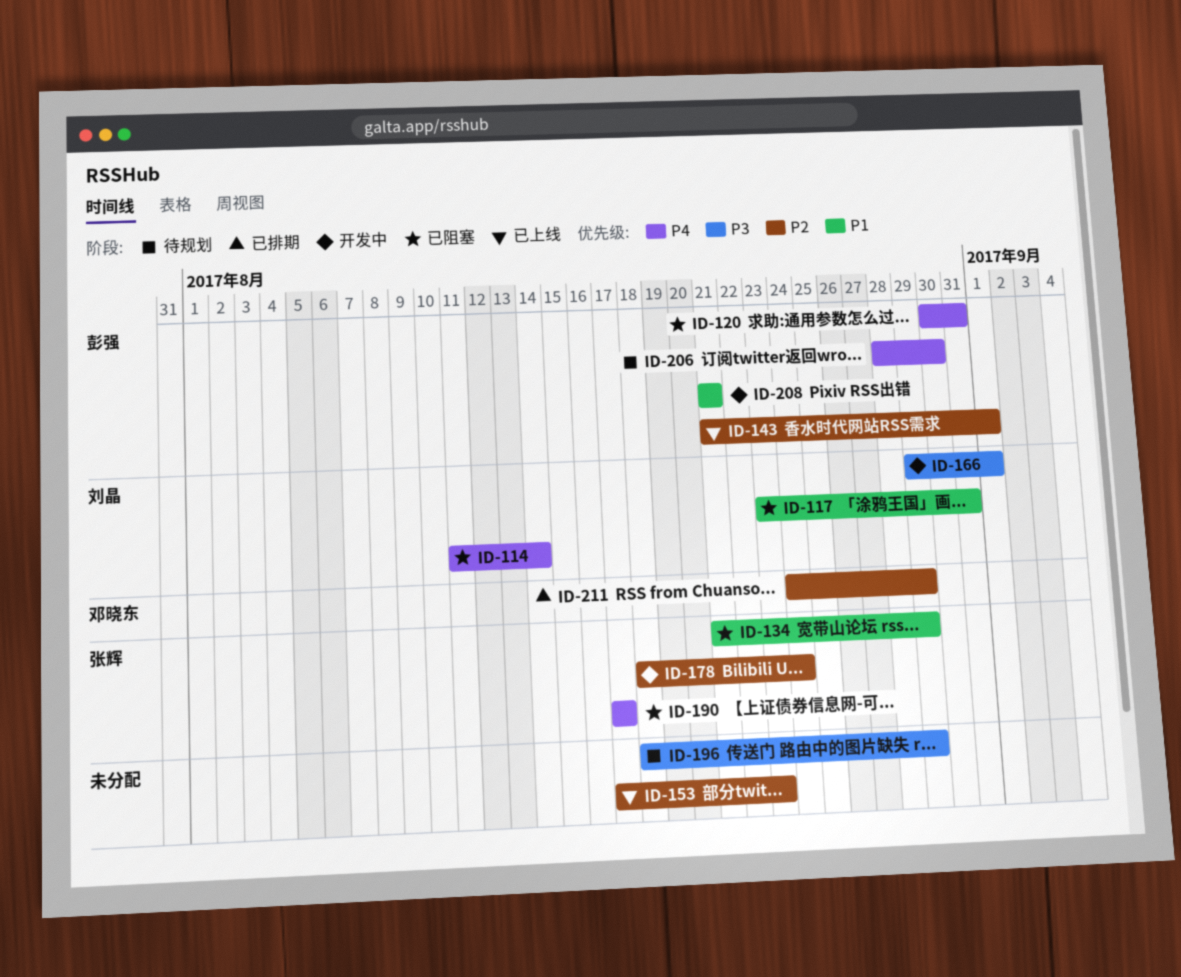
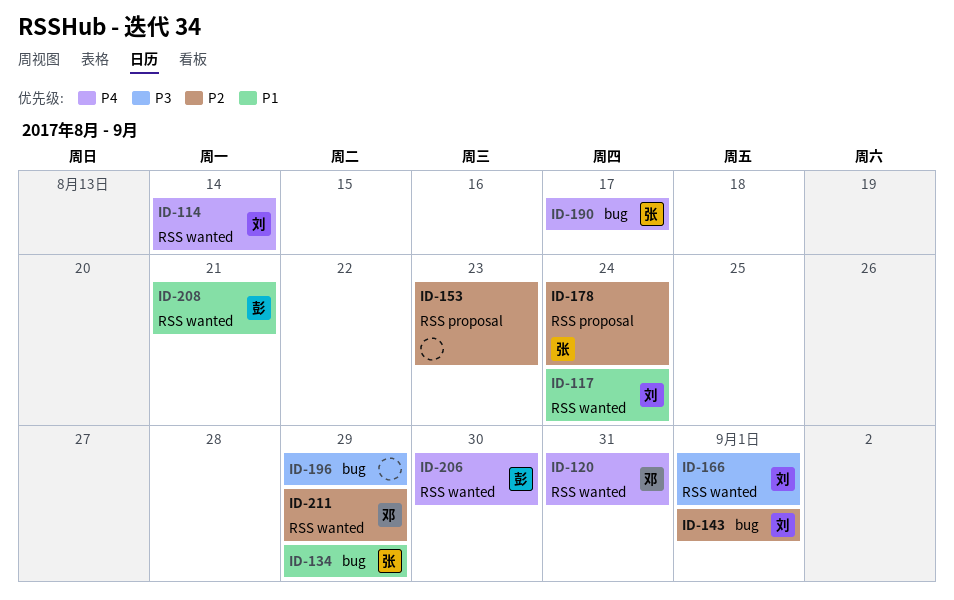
ID-117, due: Aug 31 -> Aug 24
ID-120, owner: 彭强 -> 邓晓东
ID-143, owner: 彭强 -> 刘晶

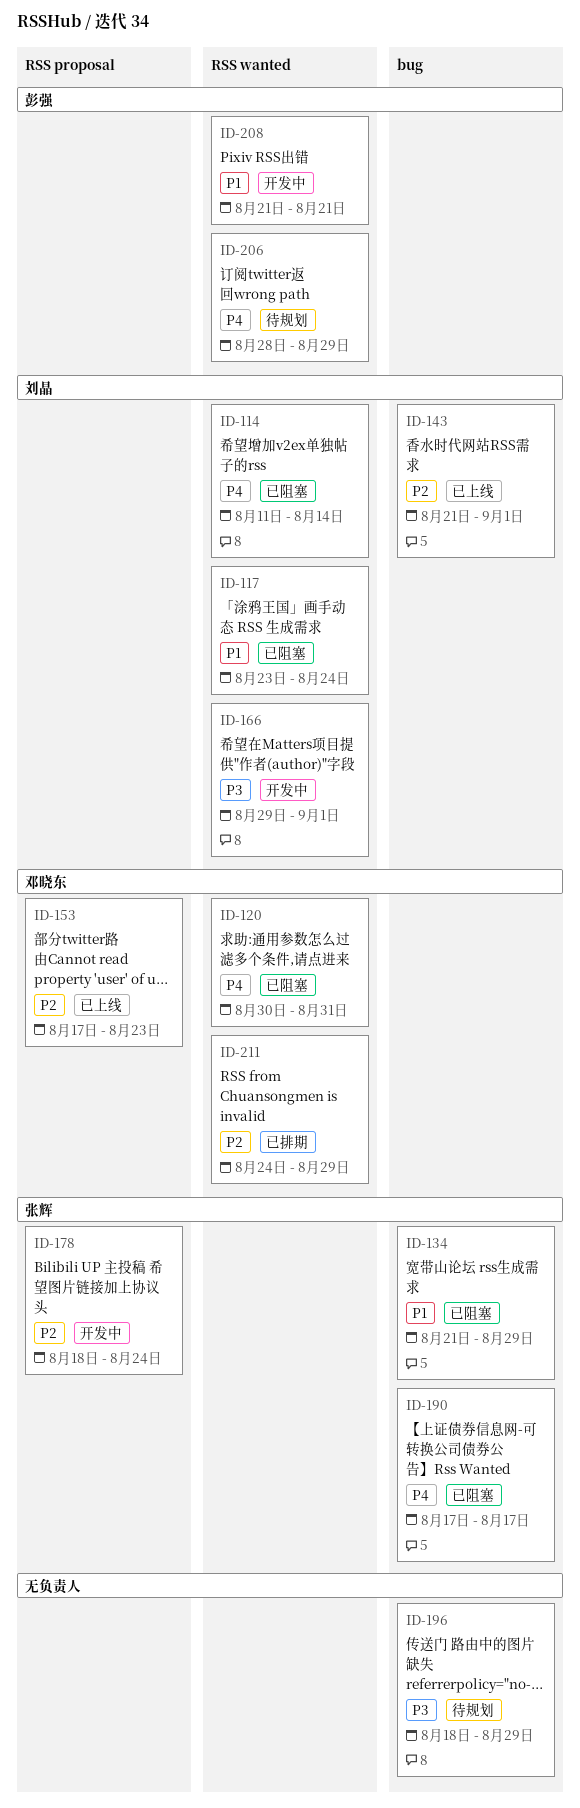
ID-153, owner: none -> 邓晓东
ID-206, due: Aug 30 -> Aug 29

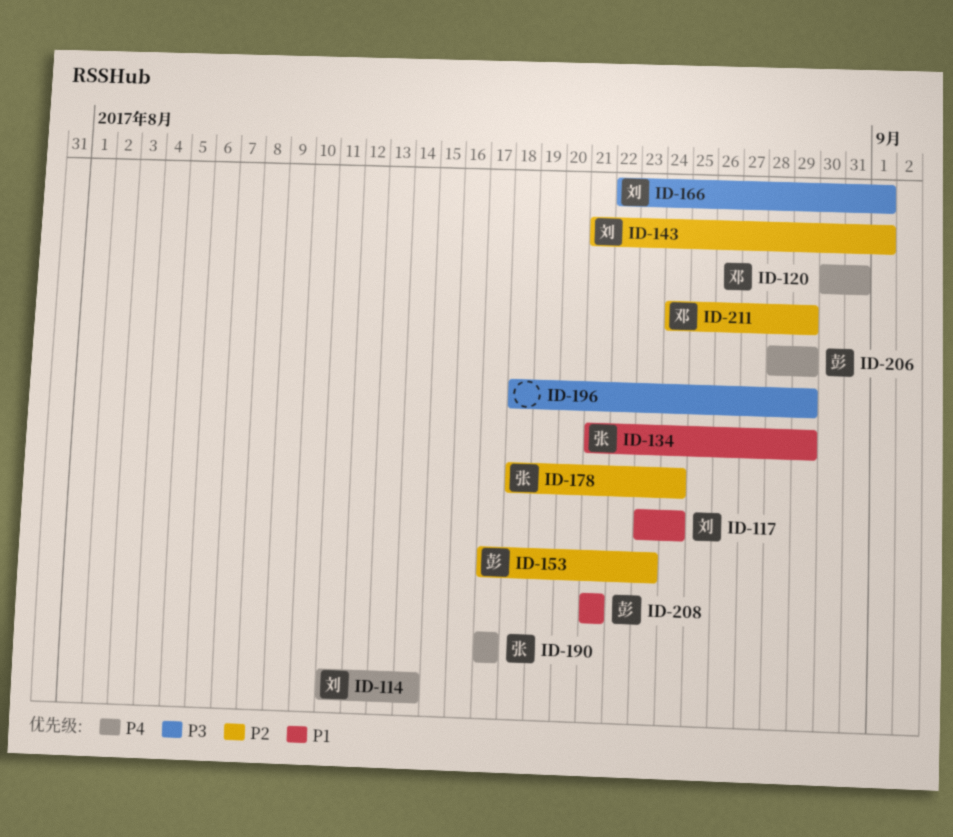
ID-153, owner: 邓晓东 -> 彭强
ID-166, start: Aug 29 -> Aug 22

